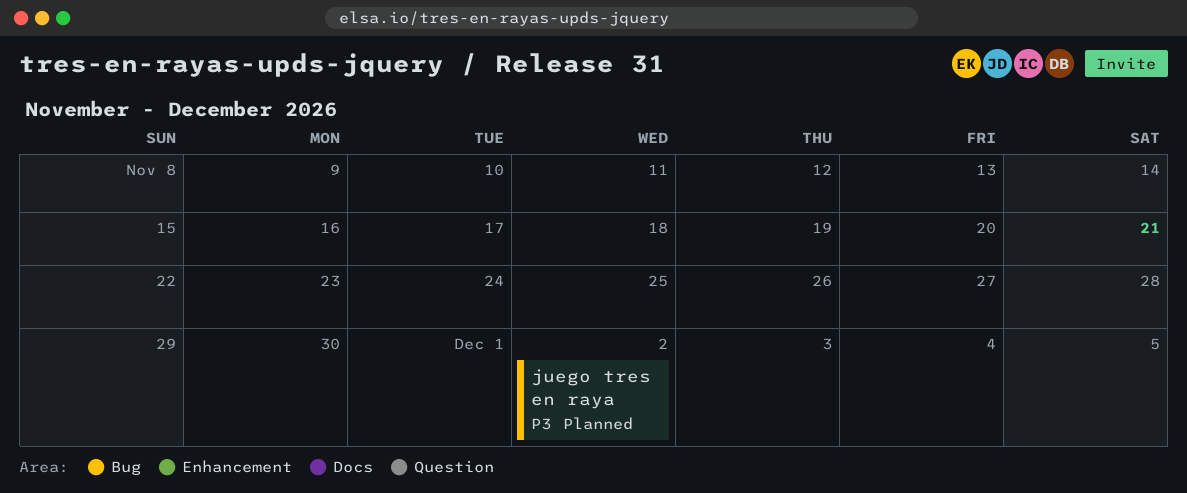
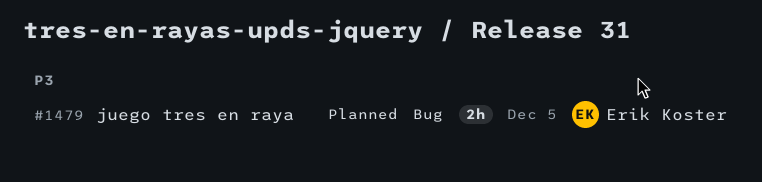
juego tres en raya, due: Dec 2 -> Dec 5

